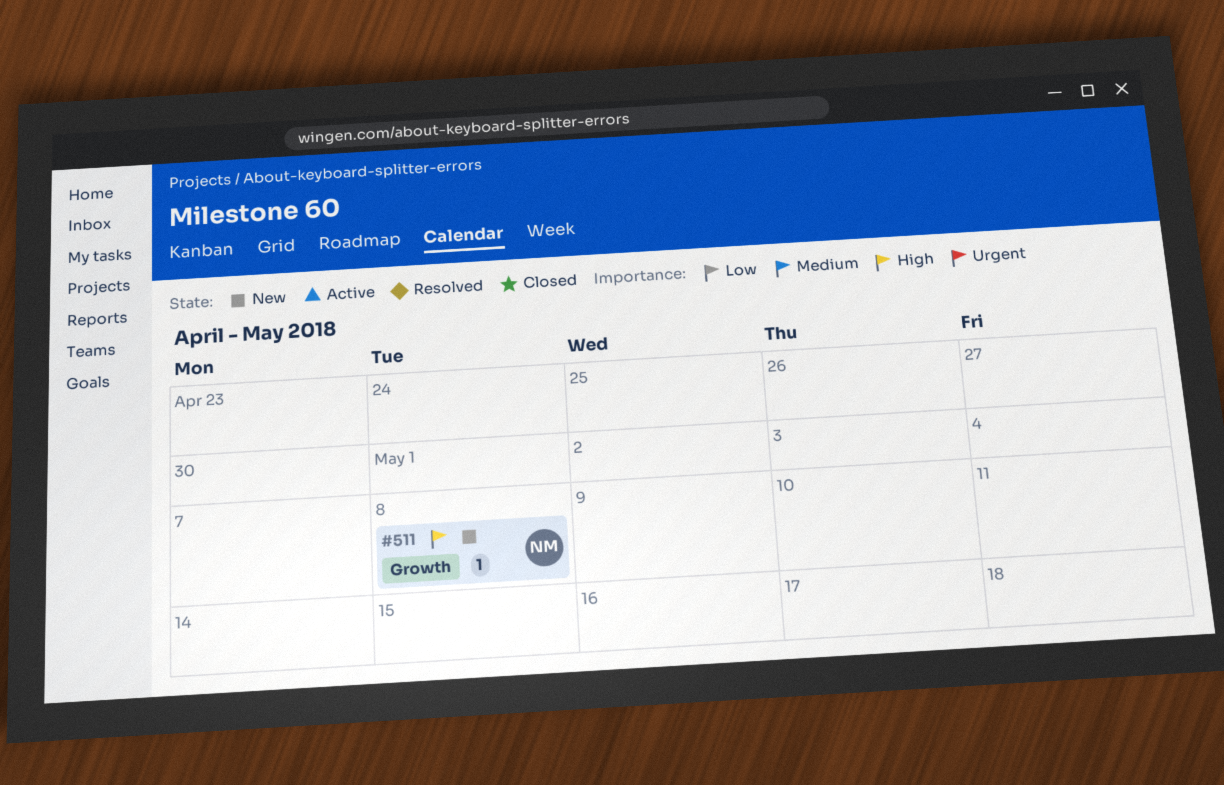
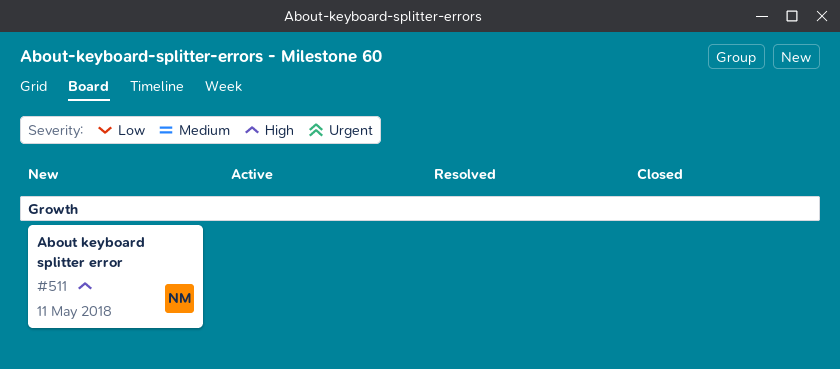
#511, due: May 8 -> May 11

